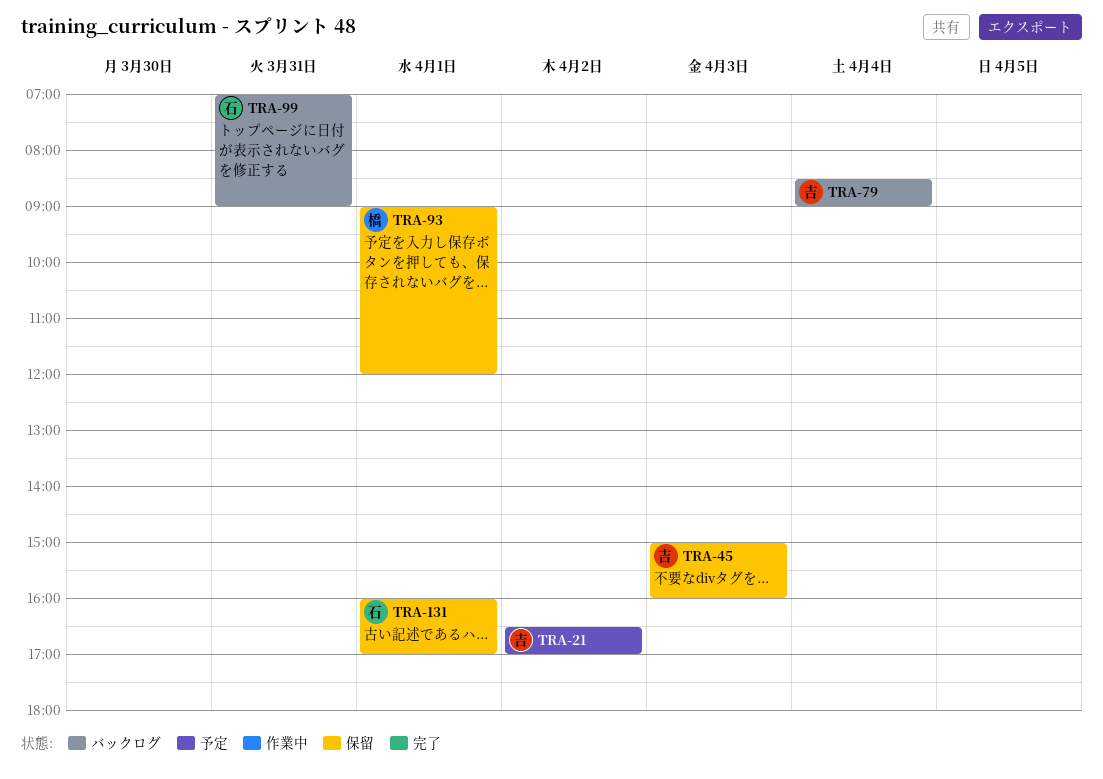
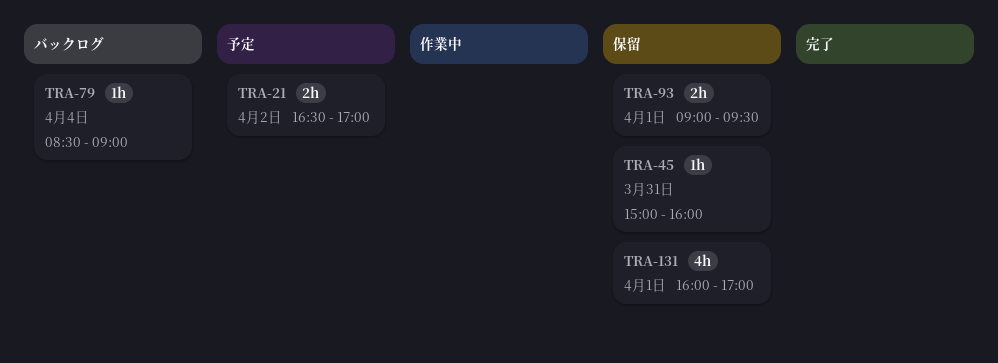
TRA-45, day: Apr 3 -> Mar 31
TRA-93, ends: 12:00 -> 09:30
TRA-99: present -> none

